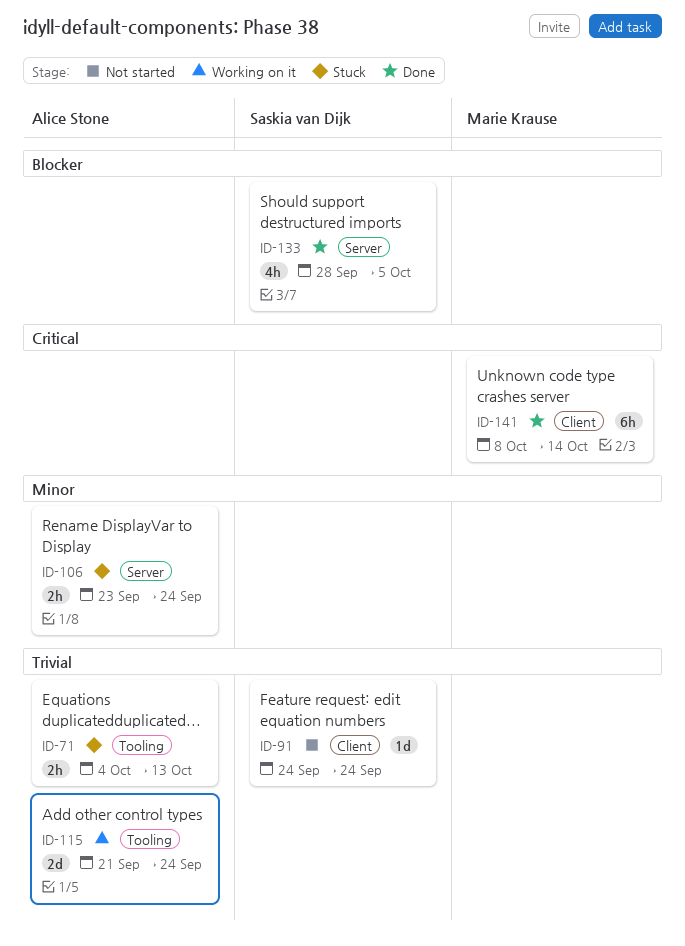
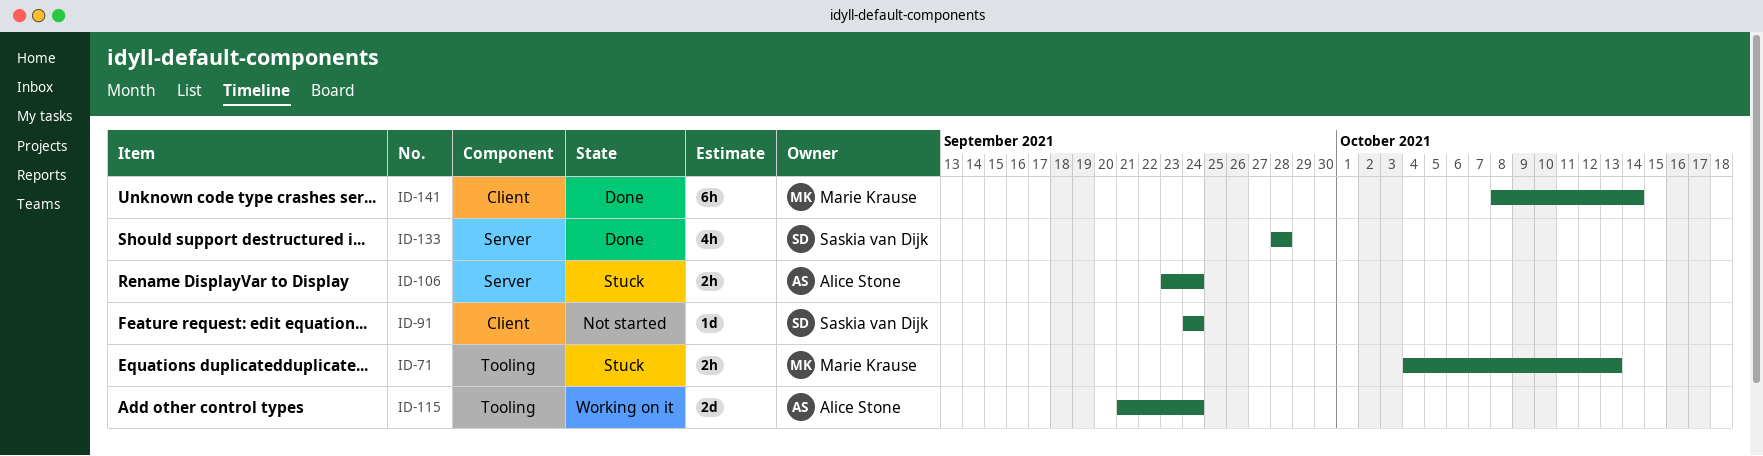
ID-71, owner: Alice Stone -> Marie Krause
ID-133, due: Oct 5 -> Sep 28

